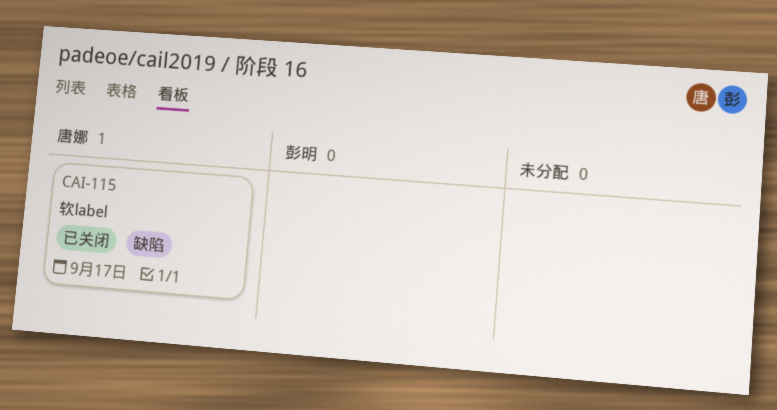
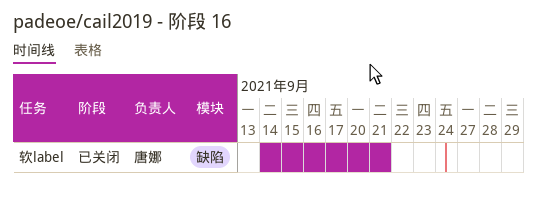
软label, due: Sep 17 -> Sep 21

